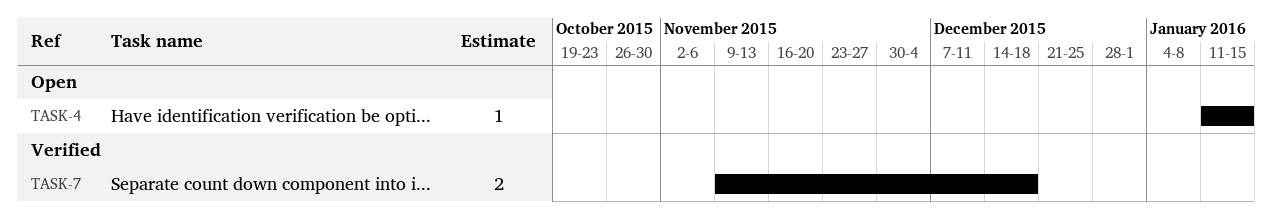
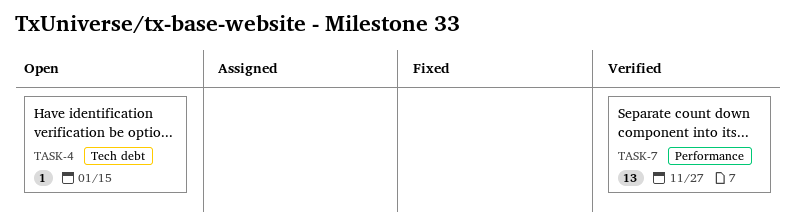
TASK-7, estimate: 2 -> 13
TASK-7, due: Dec 18 -> Nov 27

